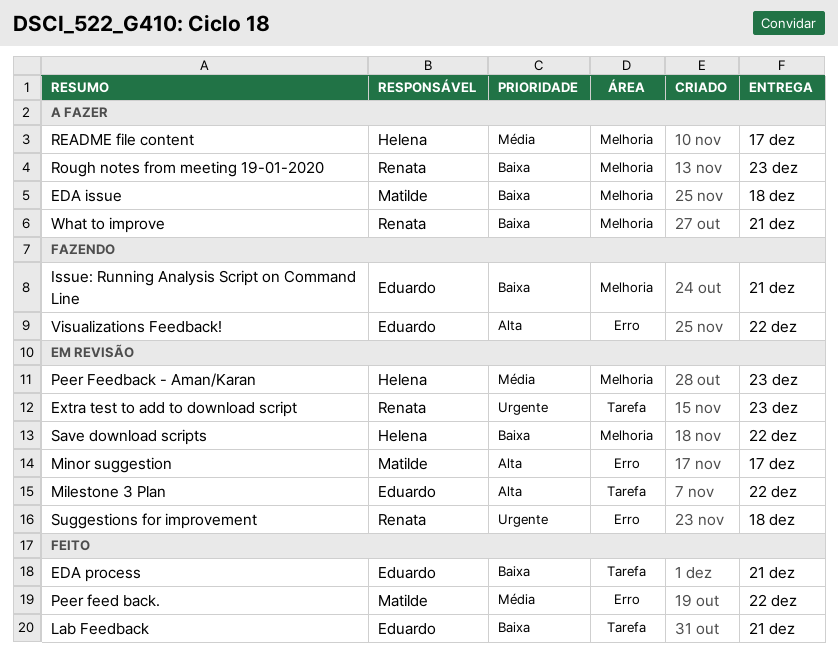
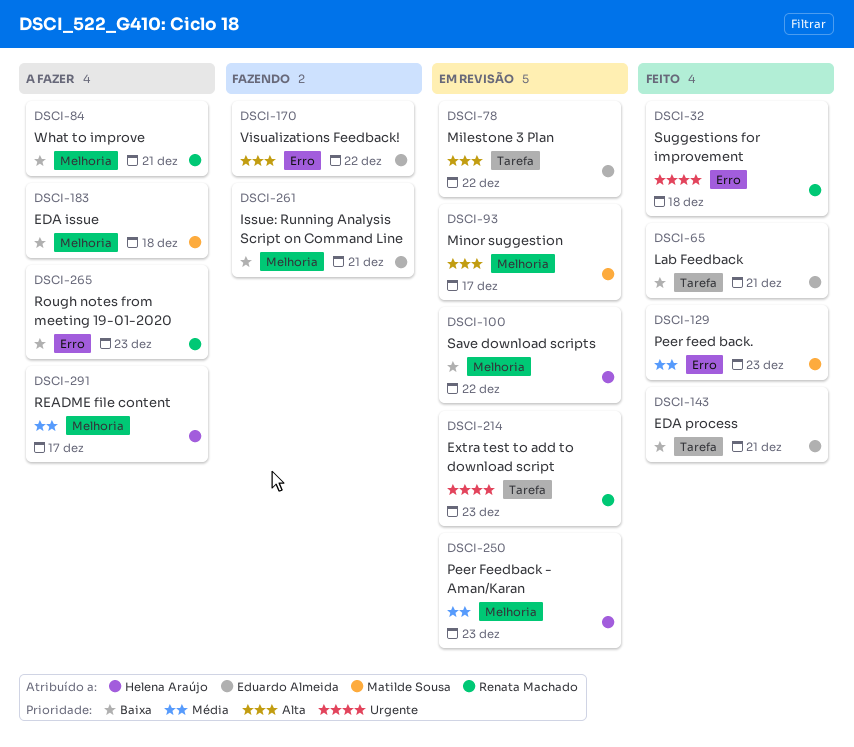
Minor suggestion, label: Erro -> Melhoria
Peer feed back., due: Dec 22 -> Dec 23
Rough notes from meeting 19-01-2020, label: Melhoria -> Erro
Suggestions for improvement, status: Em revisão -> Feito

